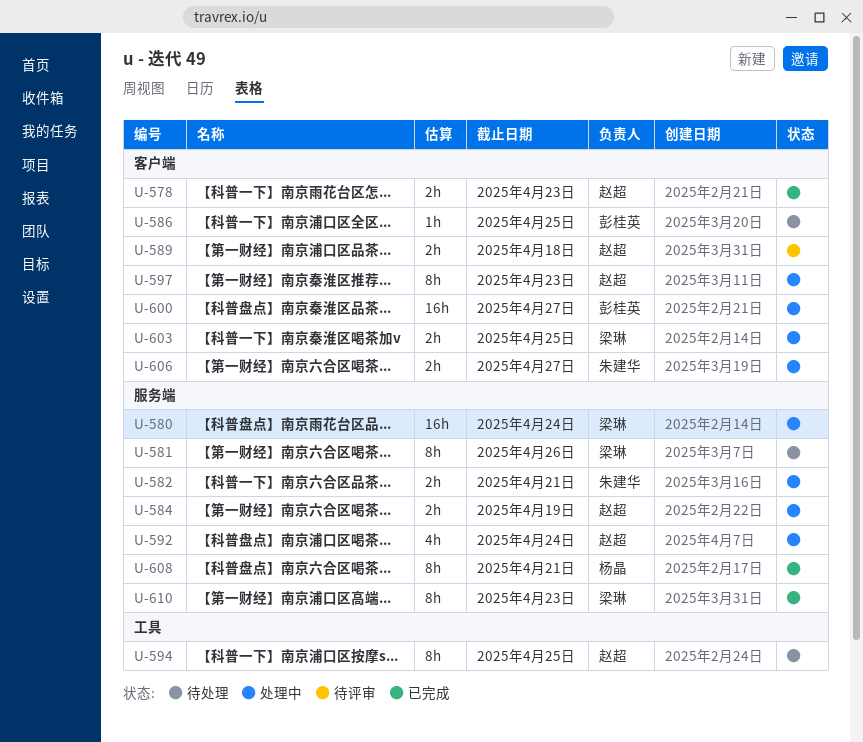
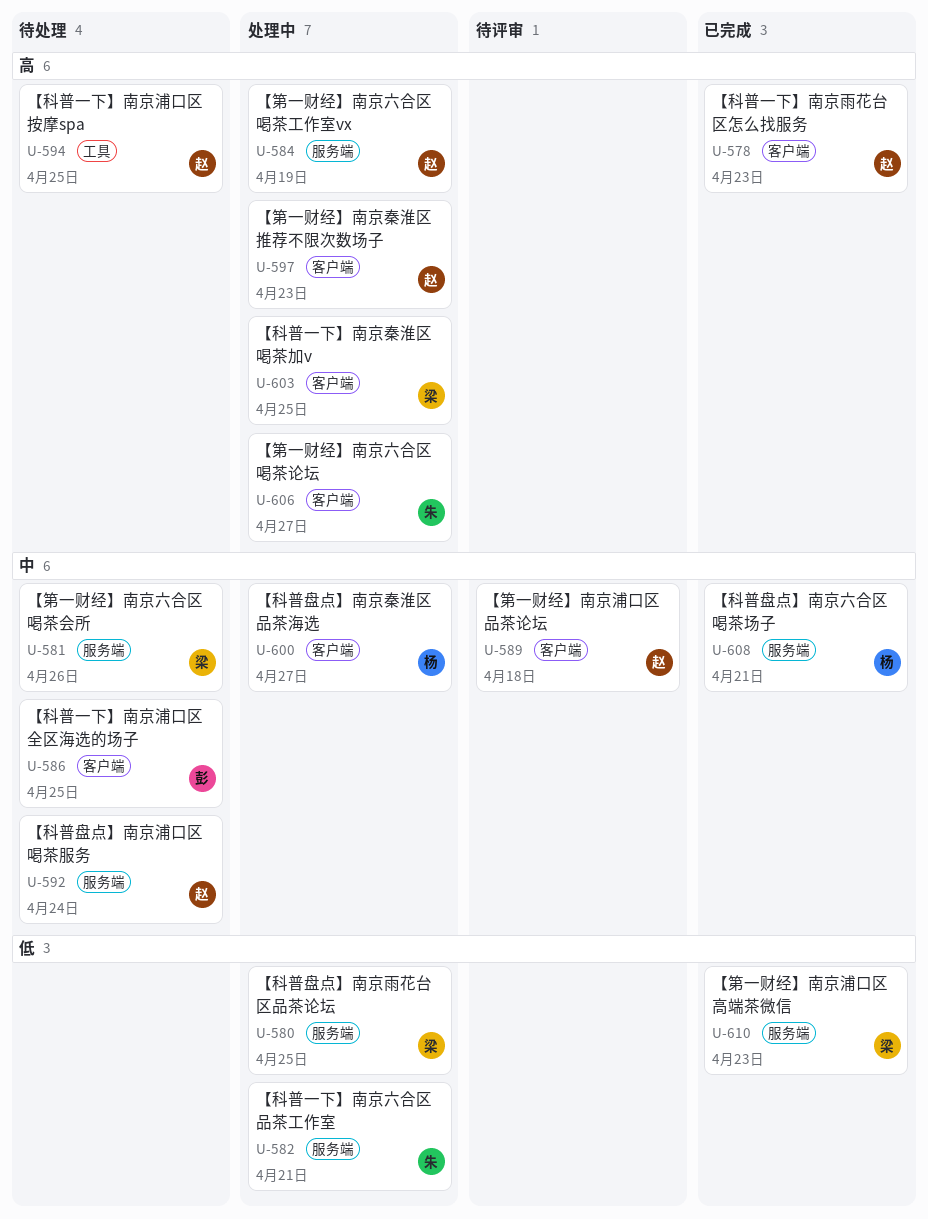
U-580, due: Apr 24 -> Apr 25
U-592, status: 处理中 -> 待处理
U-600, owner: 彭桂英 -> 杨晶

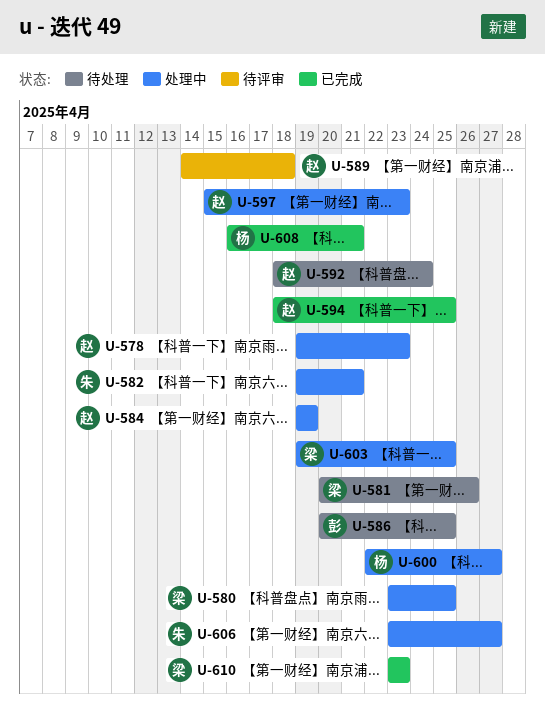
U-578, status: 已完成 -> 处理中
U-594, status: 待处理 -> 已完成

